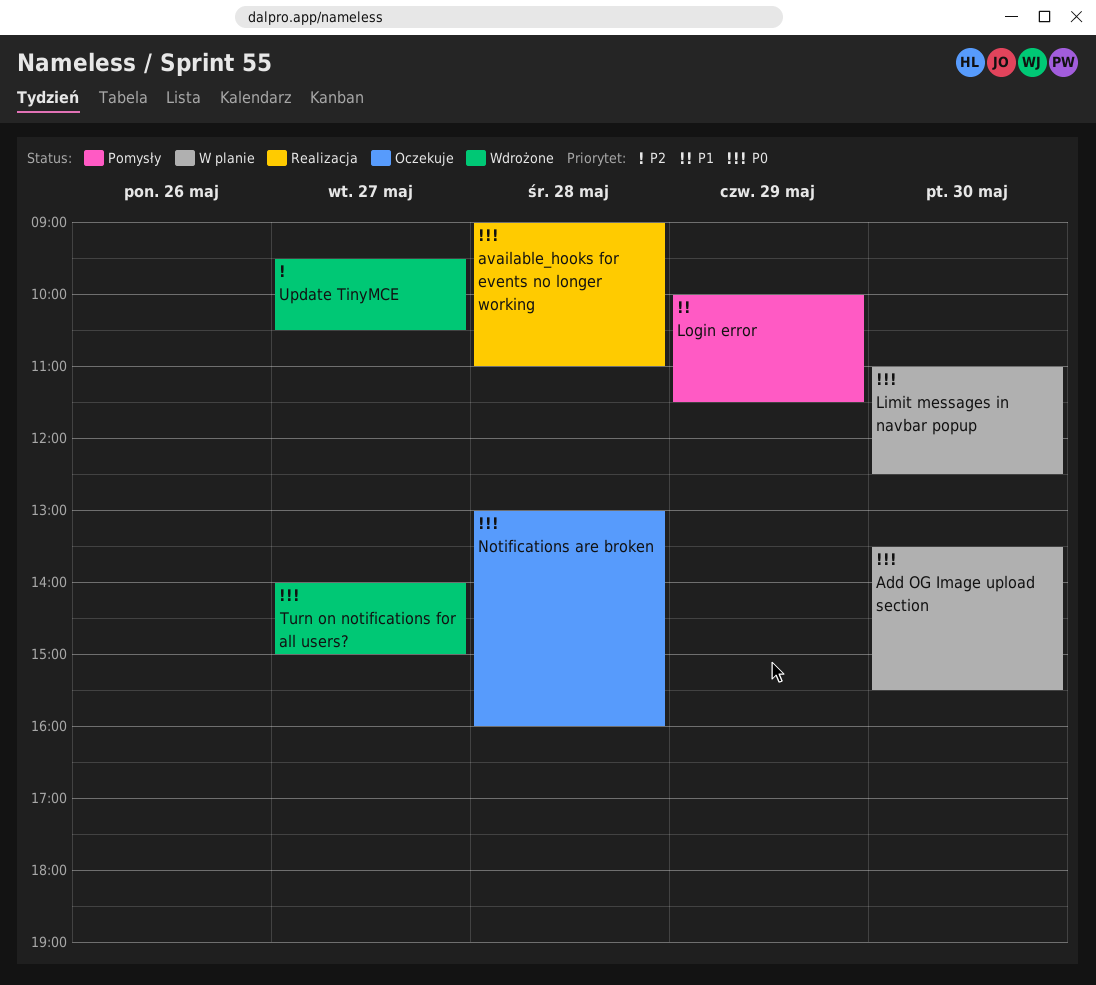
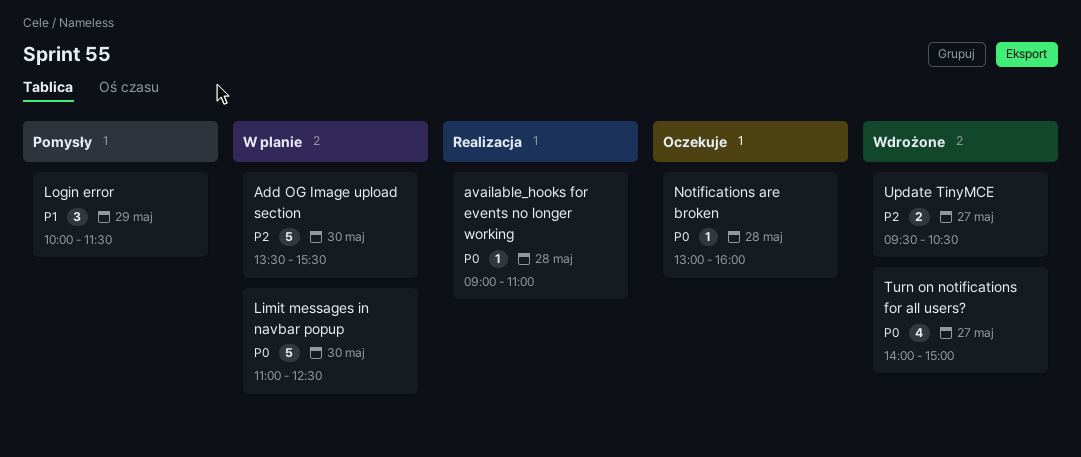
Add OG Image upload section, priority: P0 -> P2

